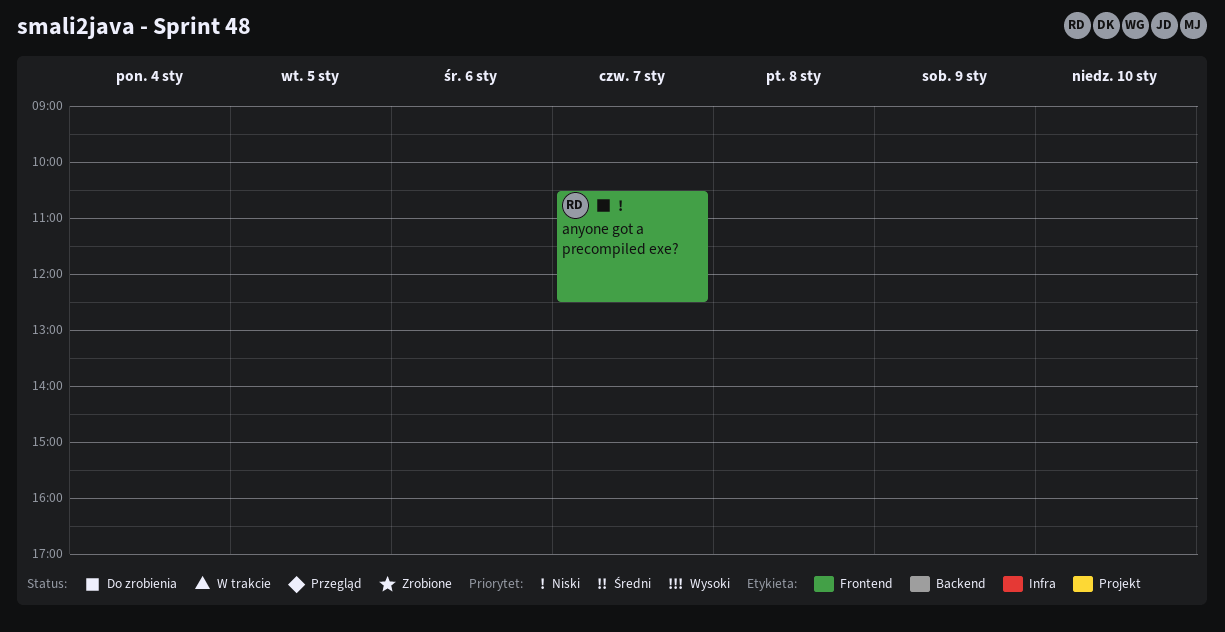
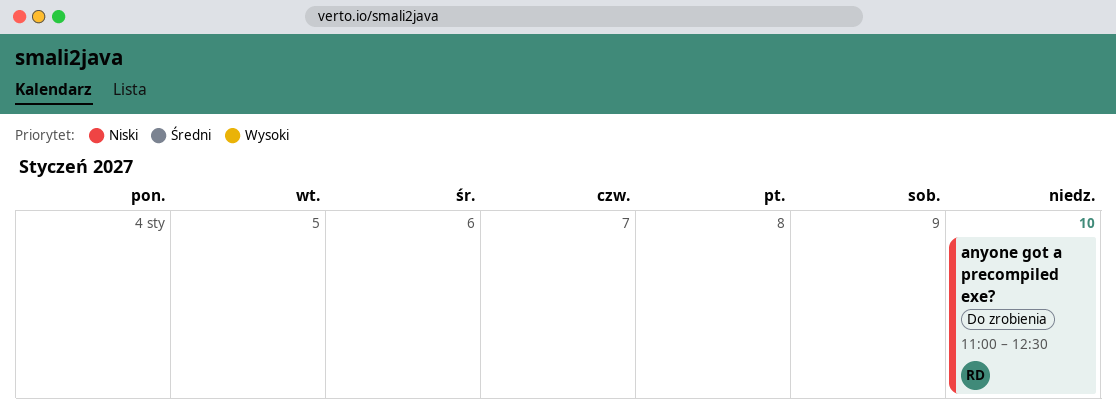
anyone got a precompiled exe?, day: Jan 7 -> Jan 10
anyone got a precompiled exe?, begins: 10:30 -> 11:00

